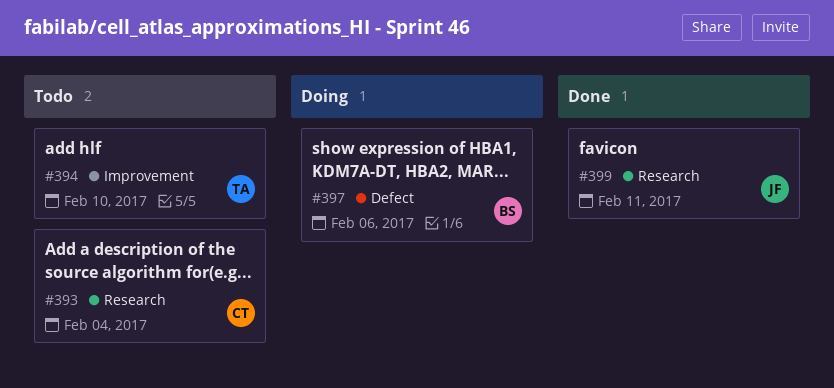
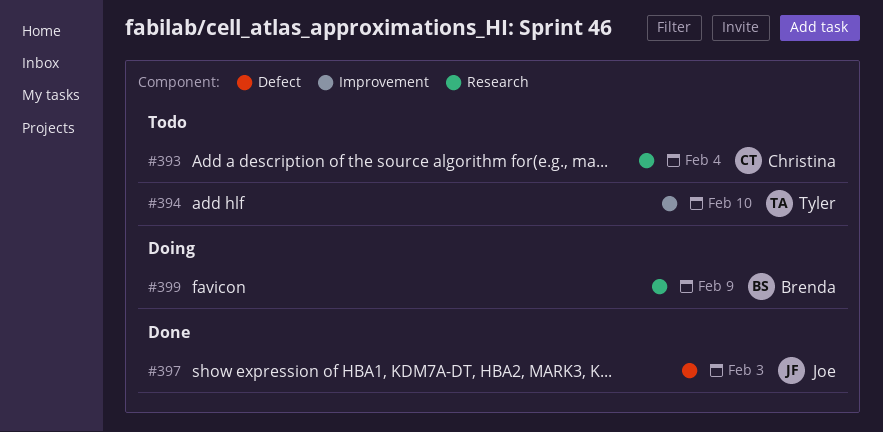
#397, status: Doing -> Done
#397, owner: Brenda -> Joe
#397, due: Feb 6 -> Feb 3
#399, status: Done -> Doing
#399, owner: Joe -> Brenda
#399, due: Feb 11 -> Feb 9

